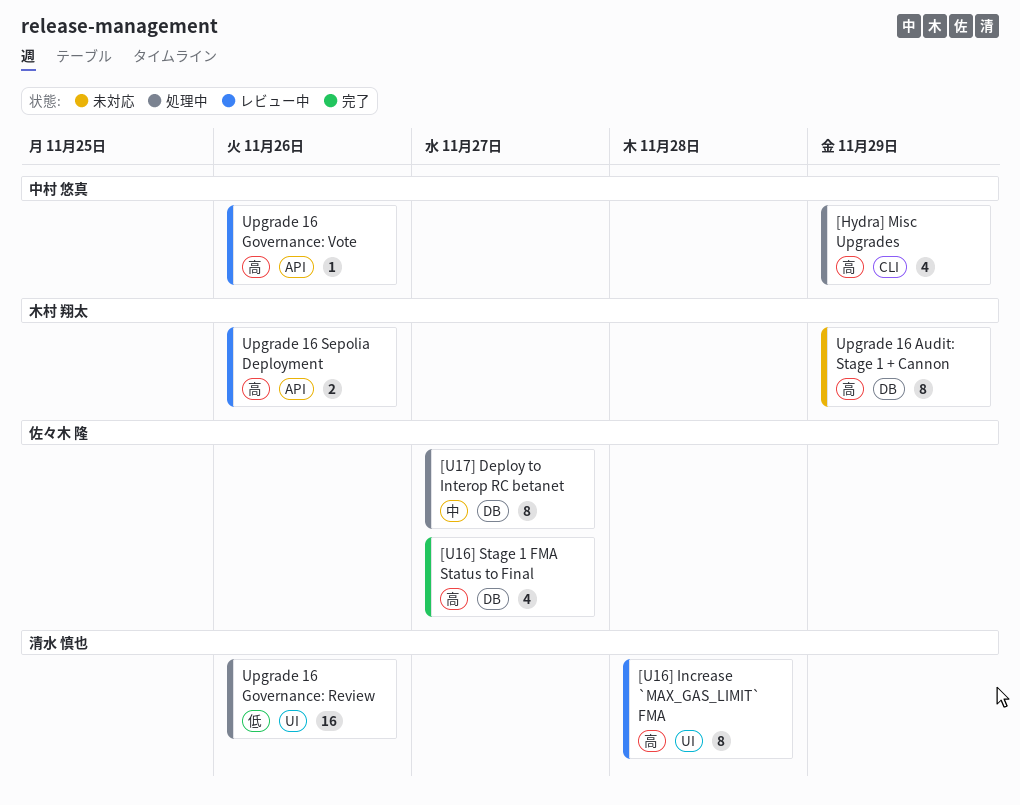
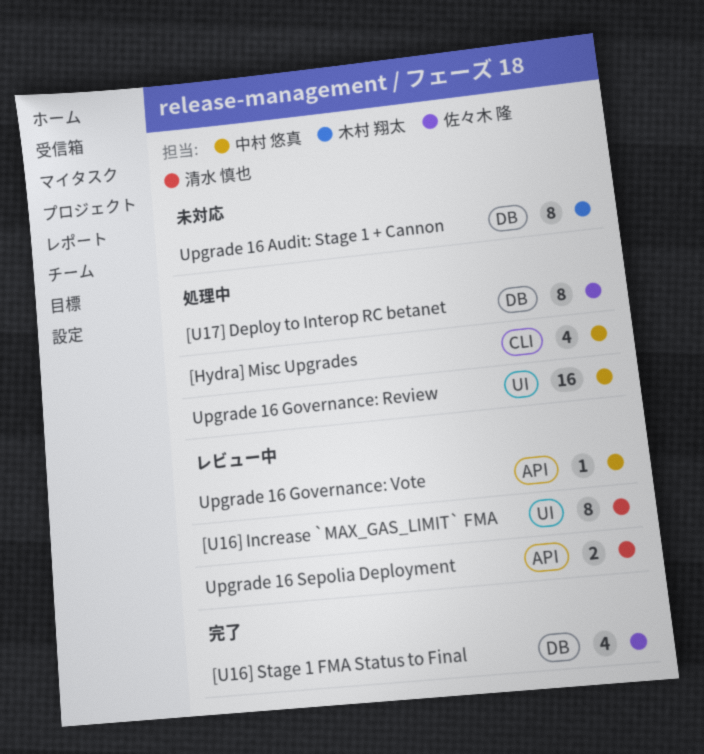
Upgrade 16 Governance: Review, owner: 清水 慎也 -> 中村 悠真
Upgrade 16 Sepolia Deployment, owner: 木村 翔太 -> 清水 慎也

